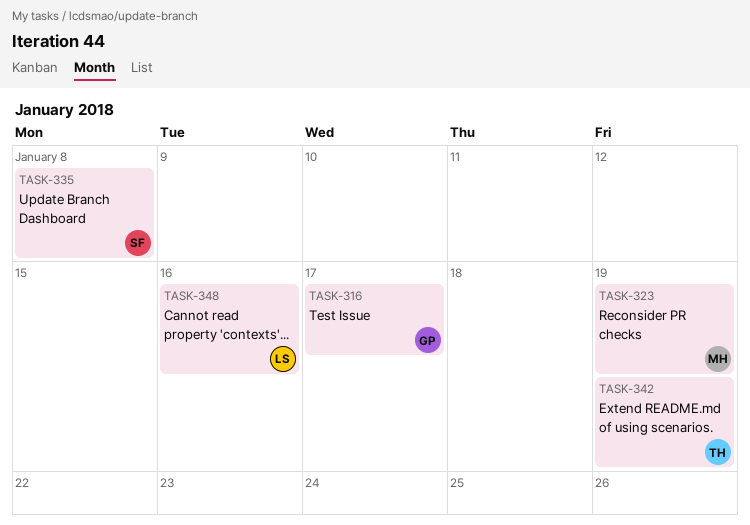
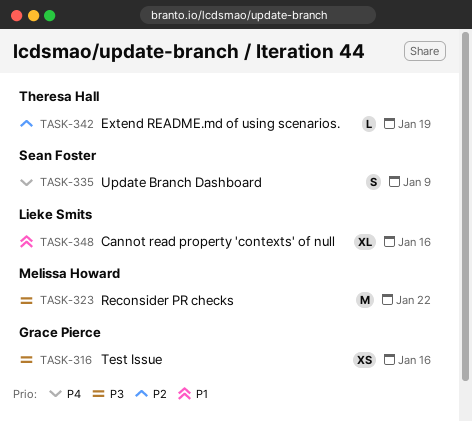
TASK-316, due: Jan 17 -> Jan 16
TASK-323, due: Jan 19 -> Jan 22
TASK-335, due: Jan 8 -> Jan 9

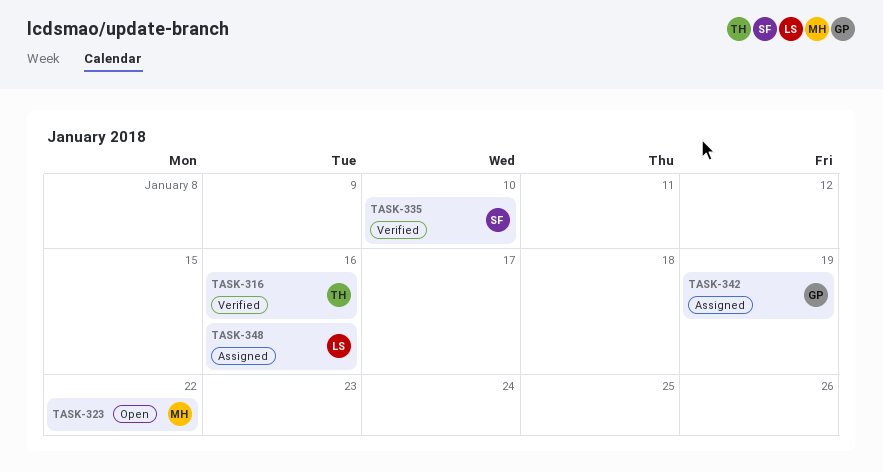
TASK-316, owner: Grace Pierce -> Theresa Hall
TASK-335, due: Jan 9 -> Jan 10
TASK-342, owner: Theresa Hall -> Grace Pierce

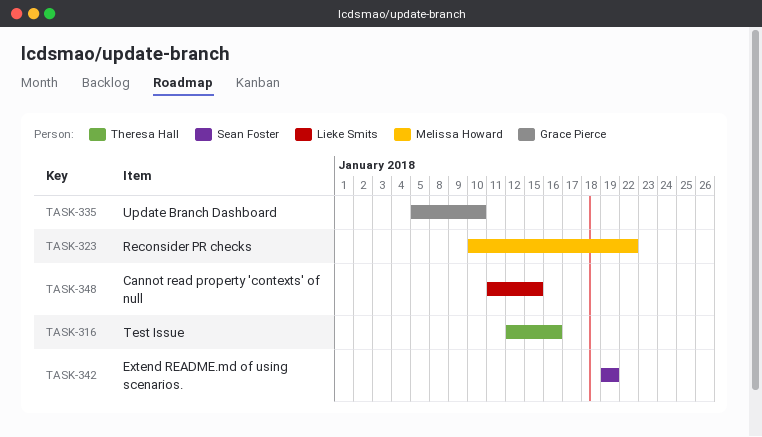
TASK-335, owner: Sean Foster -> Grace Pierce
TASK-342, owner: Grace Pierce -> Sean Foster
TASK-348, due: Jan 16 -> Jan 15

